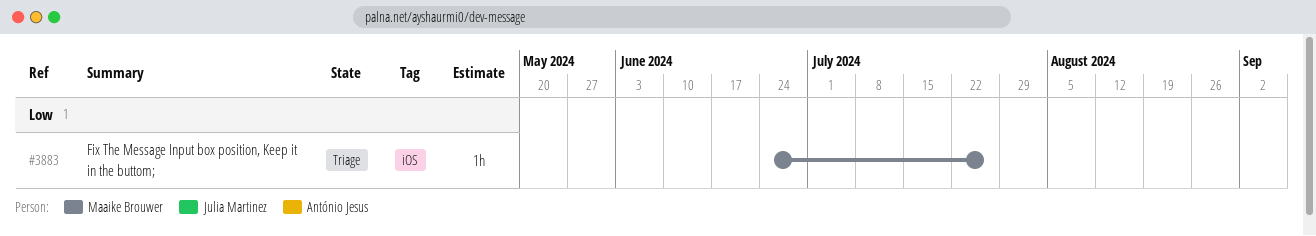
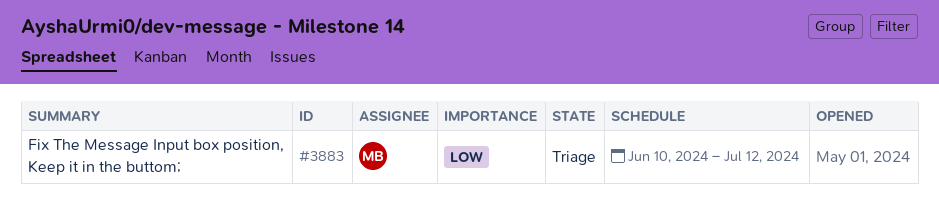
#3883, start: Jun 24 -> Jun 10
#3883, due: Jul 26 -> Jul 12

